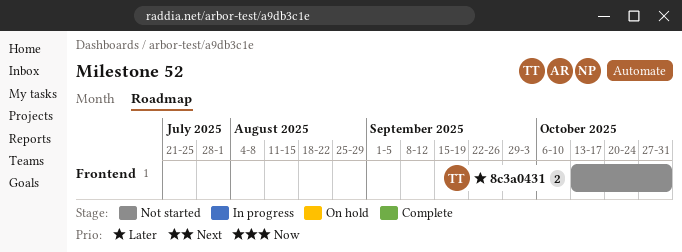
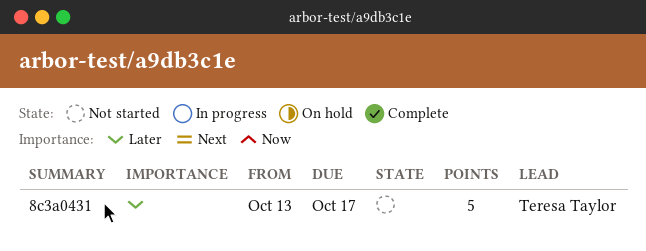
8c3a0431, estimate: 2 -> 5
8c3a0431, due: Oct 31 -> Oct 17

